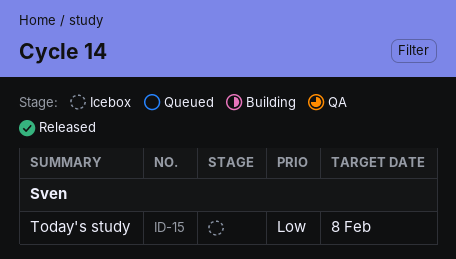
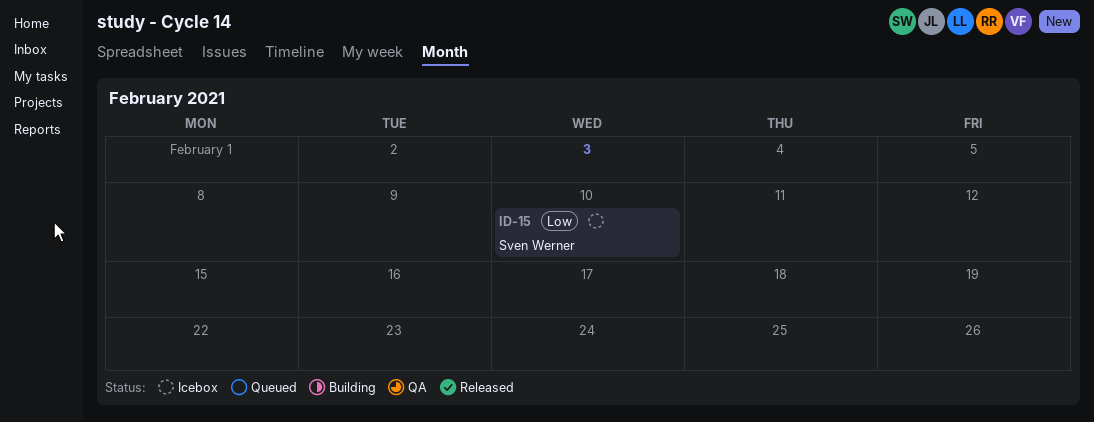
ID-15, due: Feb 8 -> Feb 10

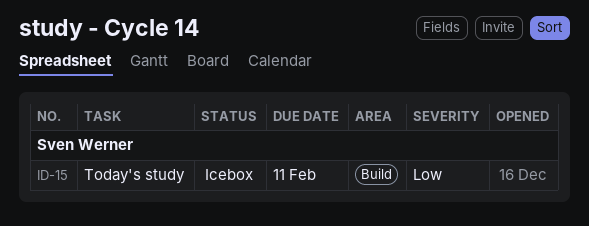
ID-15, due: Feb 10 -> Feb 11

